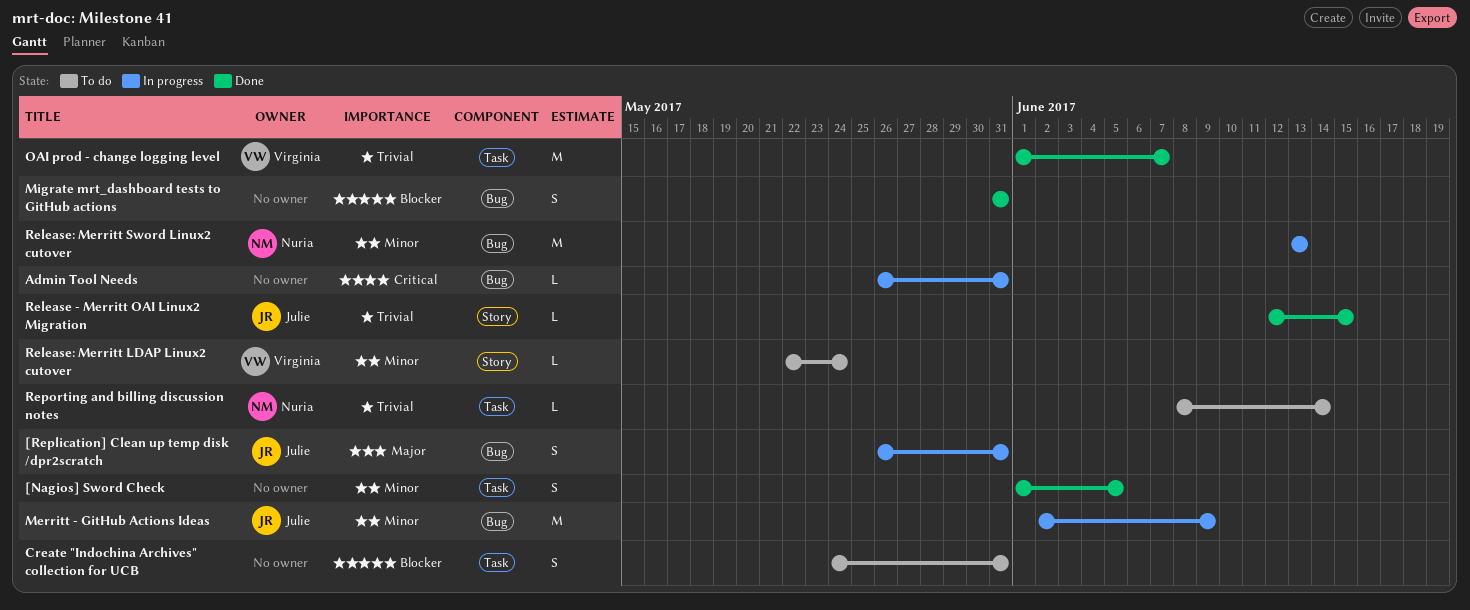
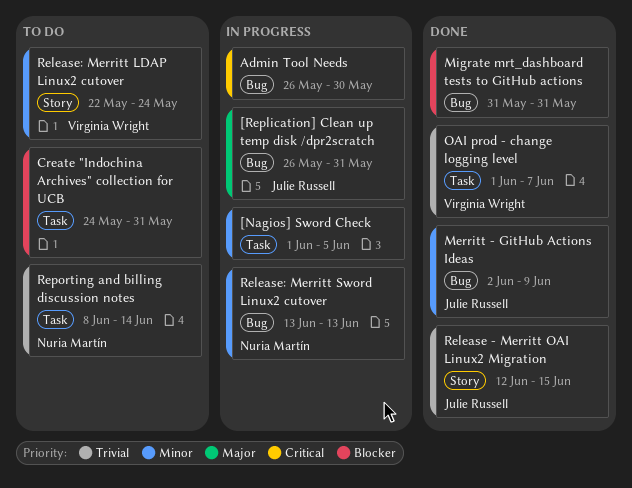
[Nagios] Sword Check, status: Done -> In progress
Admin Tool Needs, due: May 31 -> May 30
Merritt - GitHub Actions Ideas, status: In progress -> Done

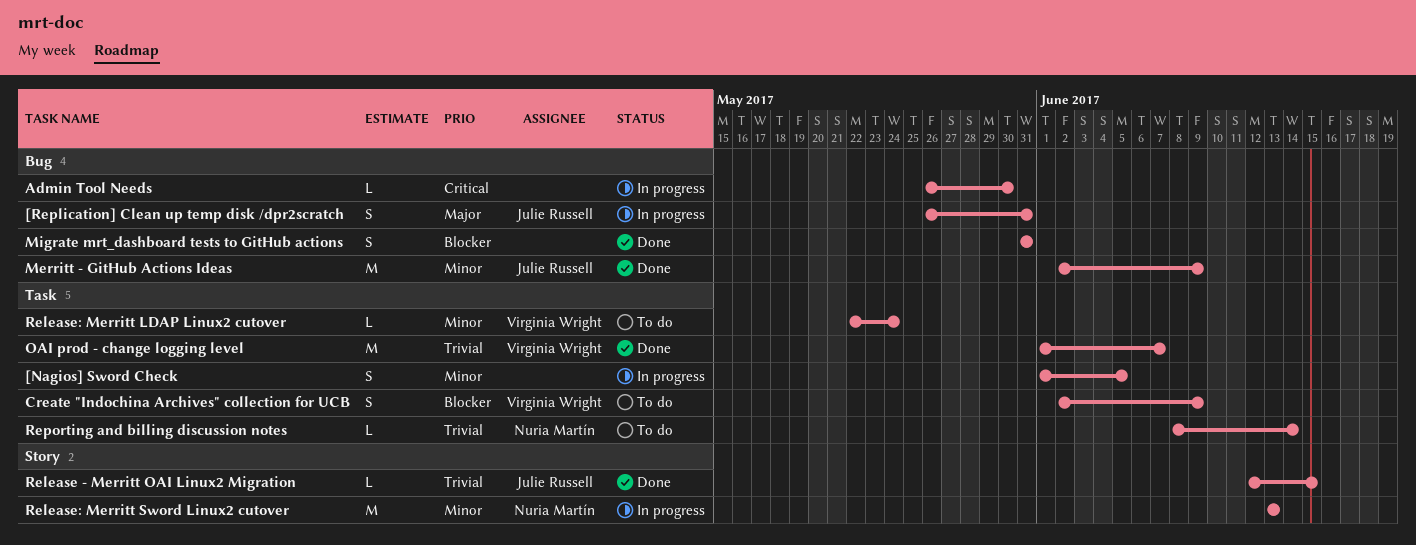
Create "Indochina Archives" collection for UCB, owner: none -> Virginia Wright
Create "Indochina Archives" collection for UCB, start: May 24 -> Jun 2
Create "Indochina Archives" collection for UCB, due: May 31 -> Jun 9
Release: Merritt LDAP Linux2 cutover, label: Story -> Task
Release: Merritt Sword Linux2 cutover, label: Bug -> Story

